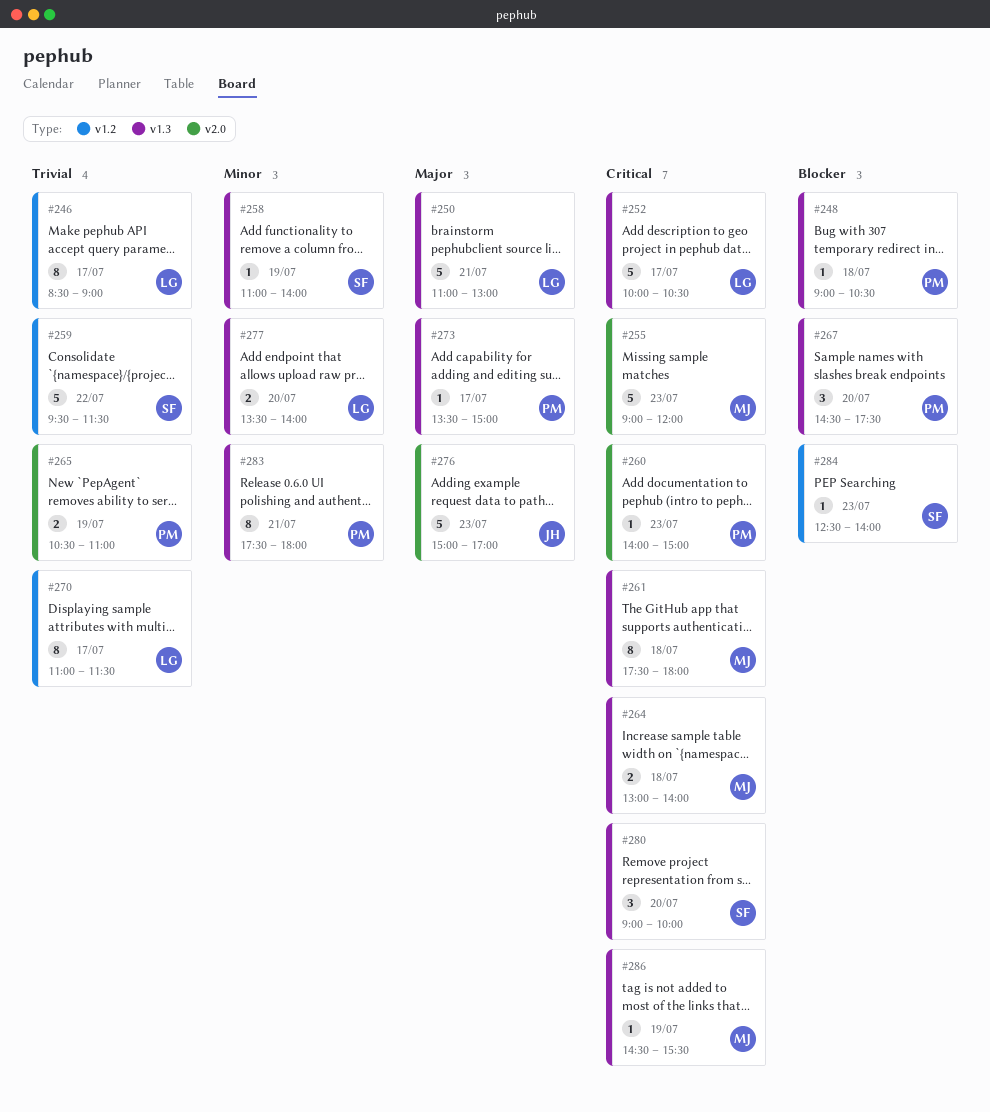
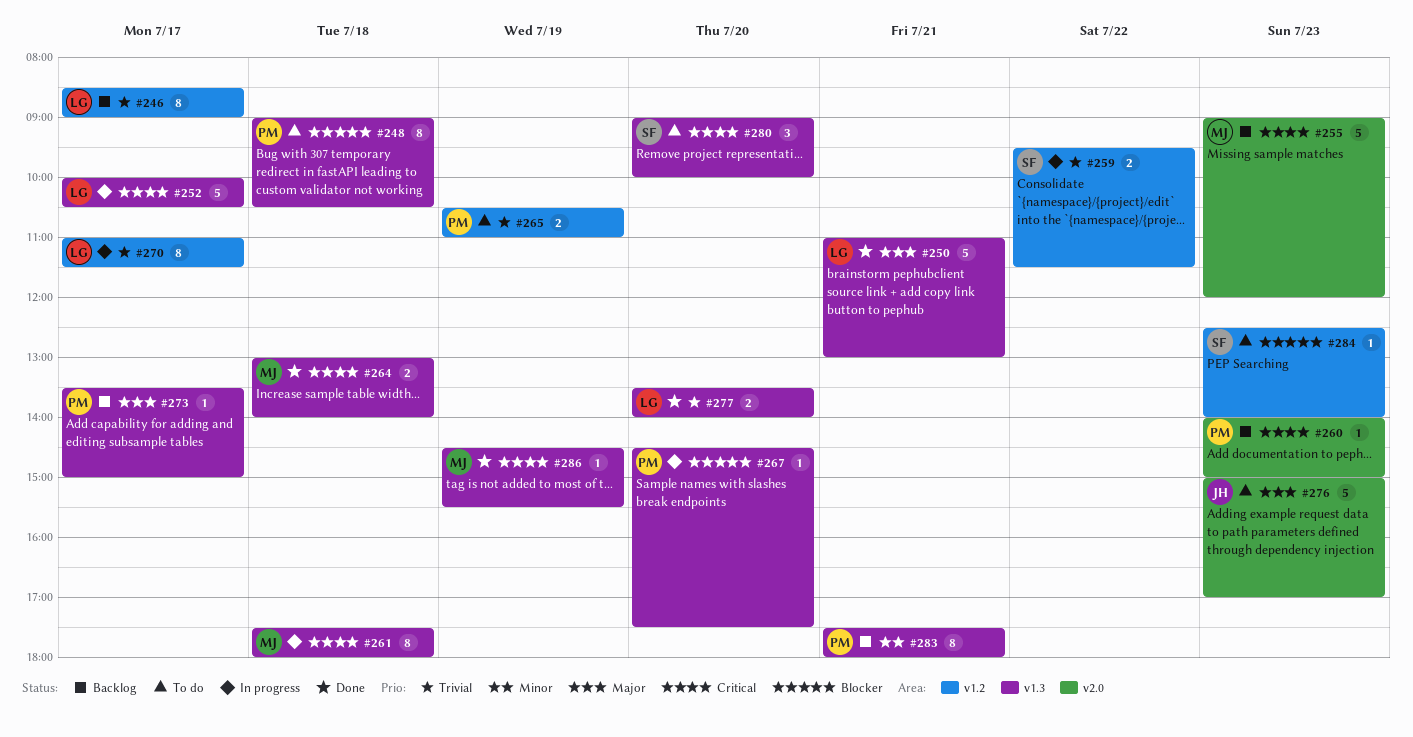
#248, estimate: 1 -> 8
#258: present -> none
#259, estimate: 5 -> 2
#265, label: v2.0 -> v1.2
#267, estimate: 3 -> 1
#277, priority: Minor -> Trivial

